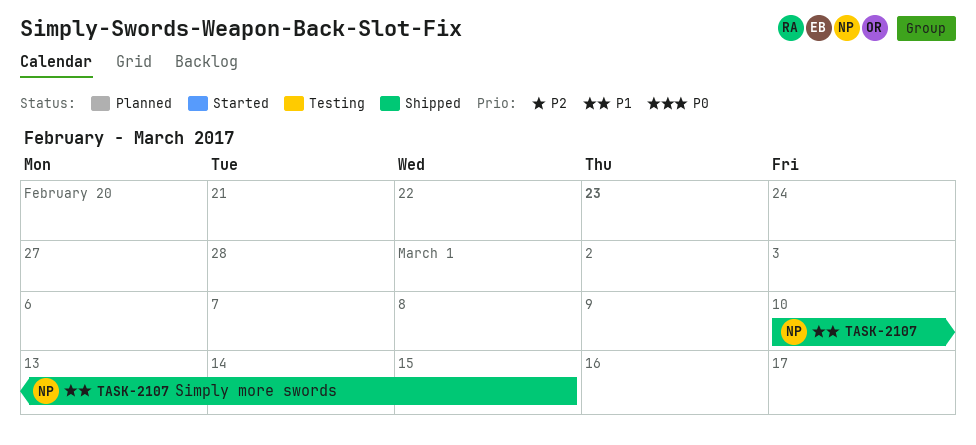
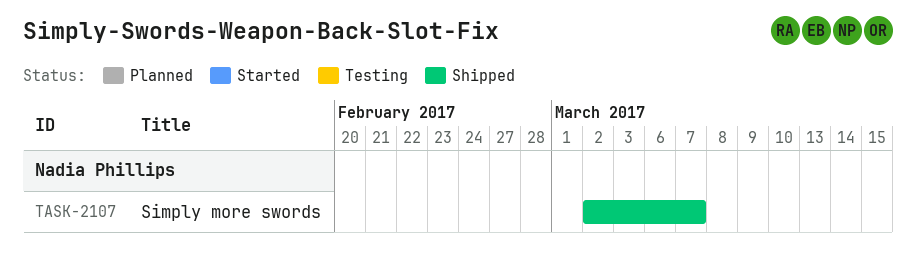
TASK-2107, start: Mar 10 -> Mar 2
TASK-2107, due: Mar 15 -> Mar 7

